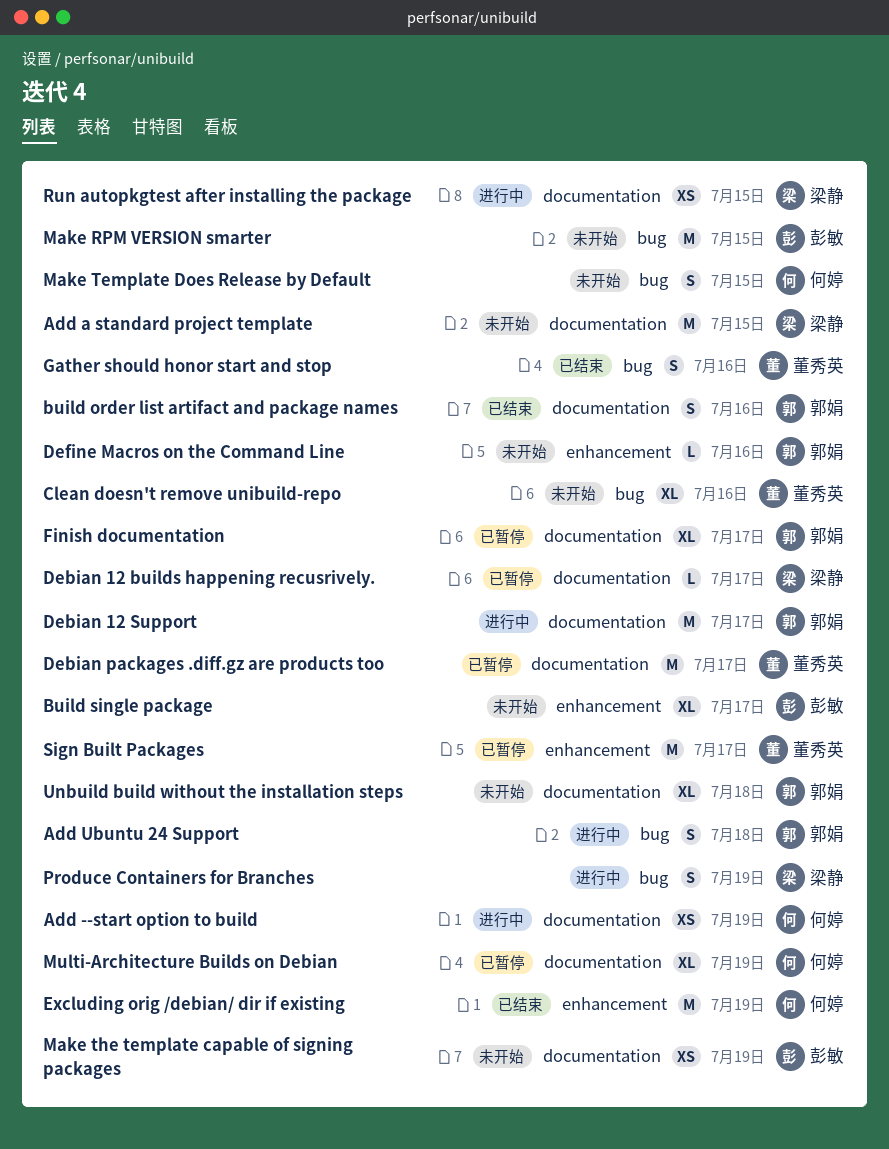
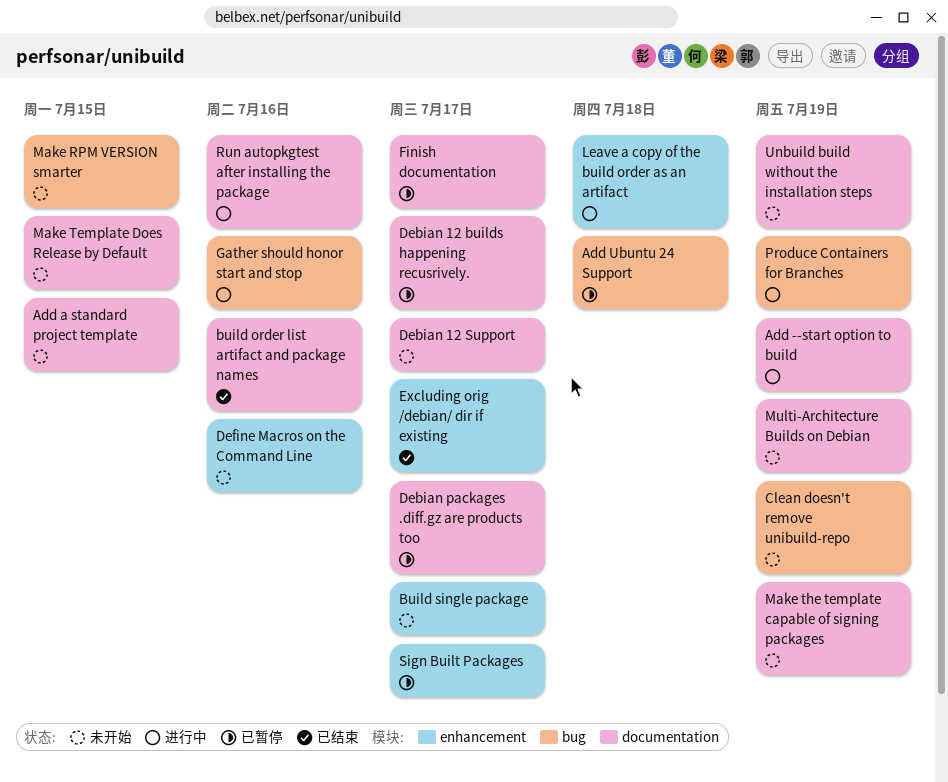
Add Ubuntu 24 Support, status: 进行中 -> 已暂停
Clean doesn't remove unibuild-repo, due: Jul 16 -> Jul 19
Debian 12 Support, status: 进行中 -> 未开始
Excluding orig /debian/ dir if existing, due: Jul 19 -> Jul 17
Gather should honor start and stop, status: 已结束 -> 进行中
Leave a copy of the build order as an artifact: none -> present
Make Template Does Release by Default, label: bug -> documentation
Multi-Architecture Builds on Debian, status: 已暂停 -> 未开始
Run autopkgtest after installing the package, due: Jul 15 -> Jul 16
Unbuild build without the installation steps, due: Jul 18 -> Jul 19

